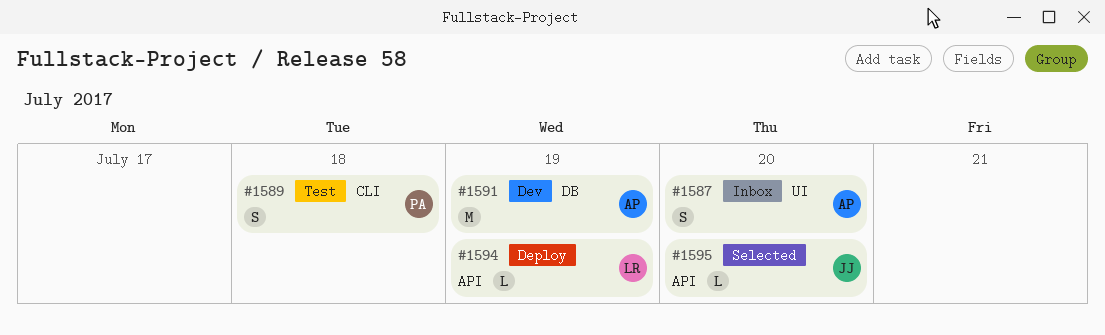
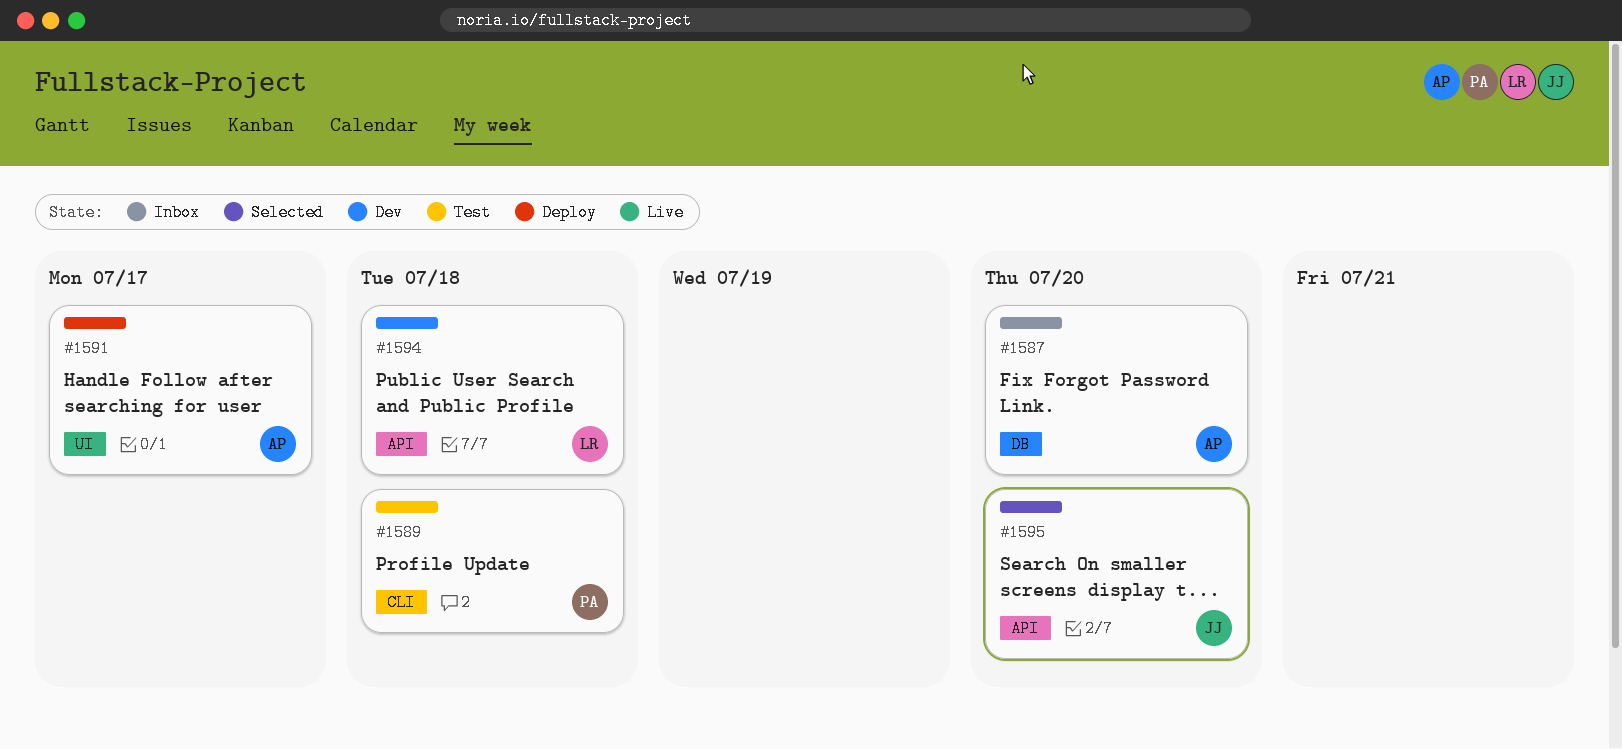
#1587, label: UI -> DB
#1591, status: Dev -> Deploy
#1591, label: DB -> UI
#1591, due: Jul 19 -> Jul 17
#1594, status: Deploy -> Dev
#1594, due: Jul 19 -> Jul 18

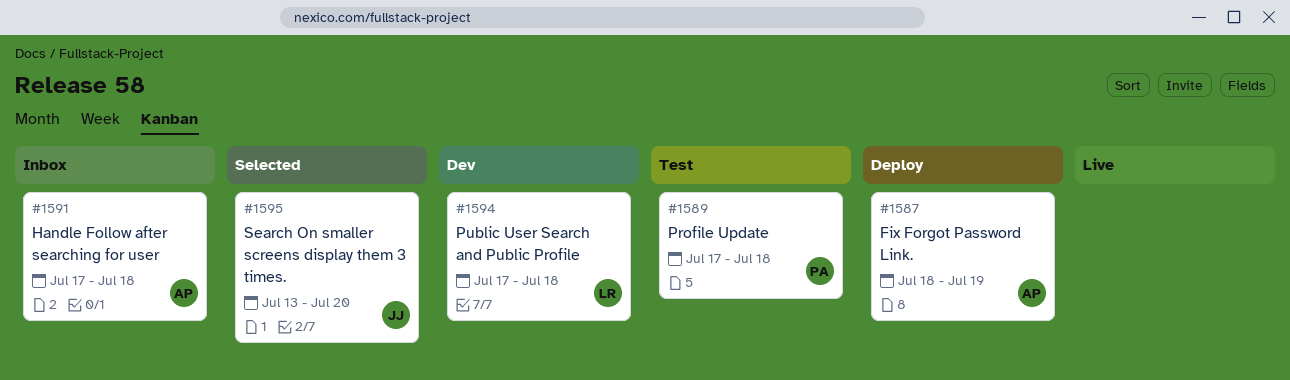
#1587, status: Inbox -> Deploy
#1587, due: Jul 20 -> Jul 19
#1591, status: Deploy -> Inbox
#1591, due: Jul 17 -> Jul 18

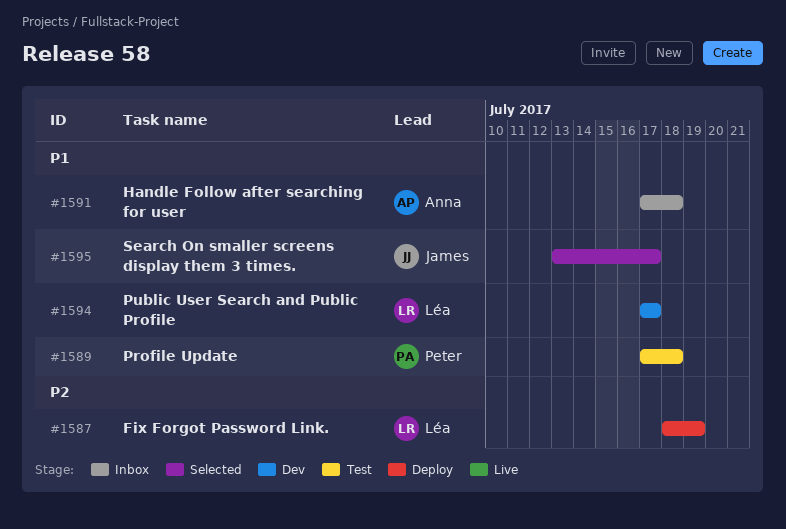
#1587, owner: Anna -> Léa
#1594, due: Jul 18 -> Jul 17
#1595, due: Jul 20 -> Jul 17

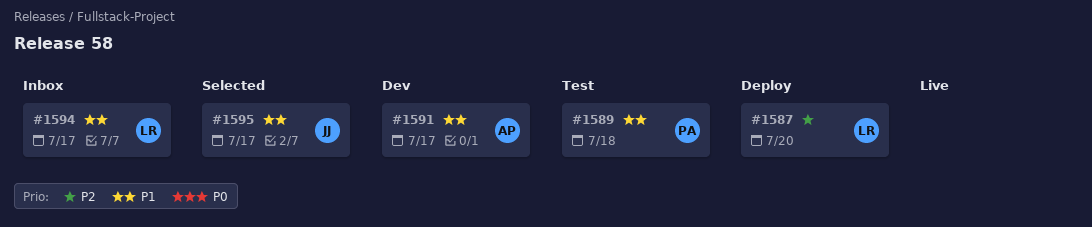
#1587, due: Jul 19 -> Jul 20
#1591, status: Inbox -> Dev
#1591, due: Jul 18 -> Jul 17
#1594, status: Dev -> Inbox

